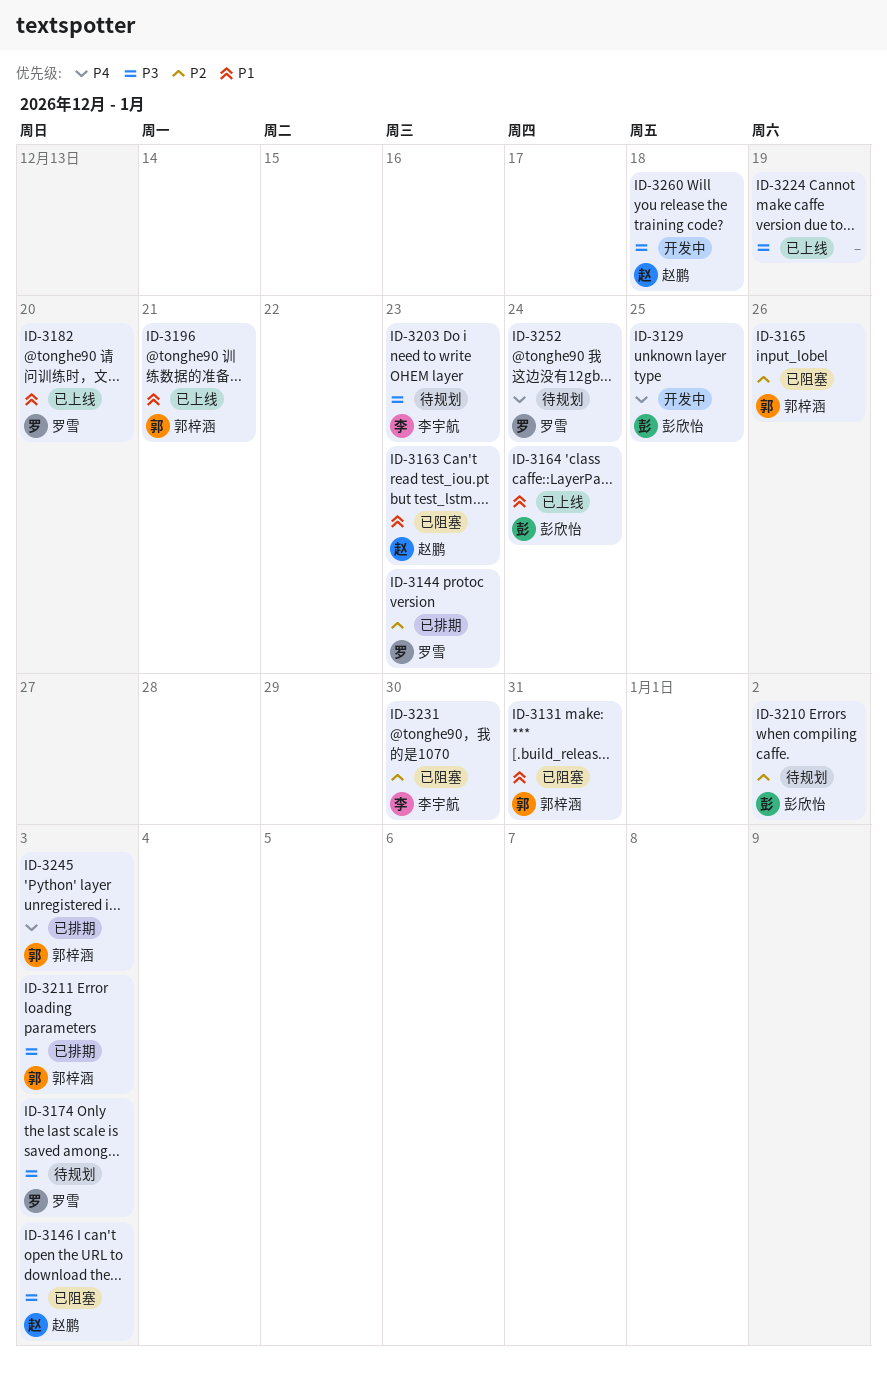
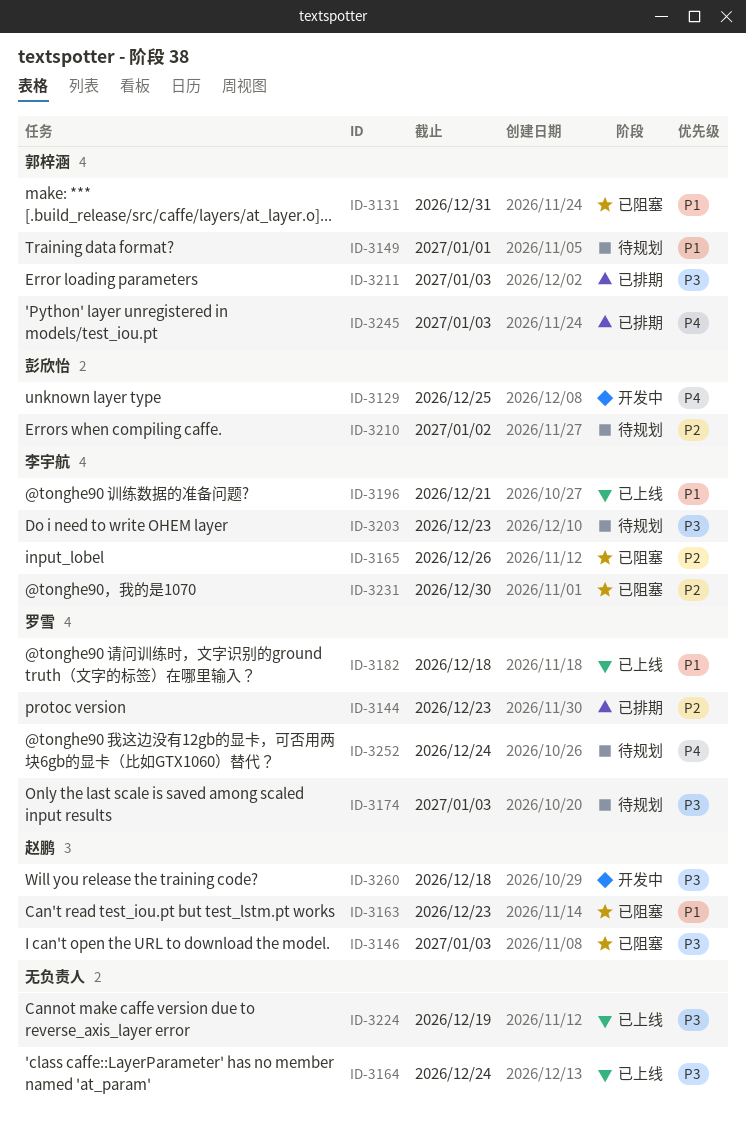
ID-3149: none -> present
ID-3164, owner: 彭欣怡 -> none
ID-3164, priority: P1 -> P3
ID-3165, owner: 郭梓涵 -> 李宇航
ID-3182, due: Dec 20 -> Dec 18
ID-3196, owner: 郭梓涵 -> 李宇航

